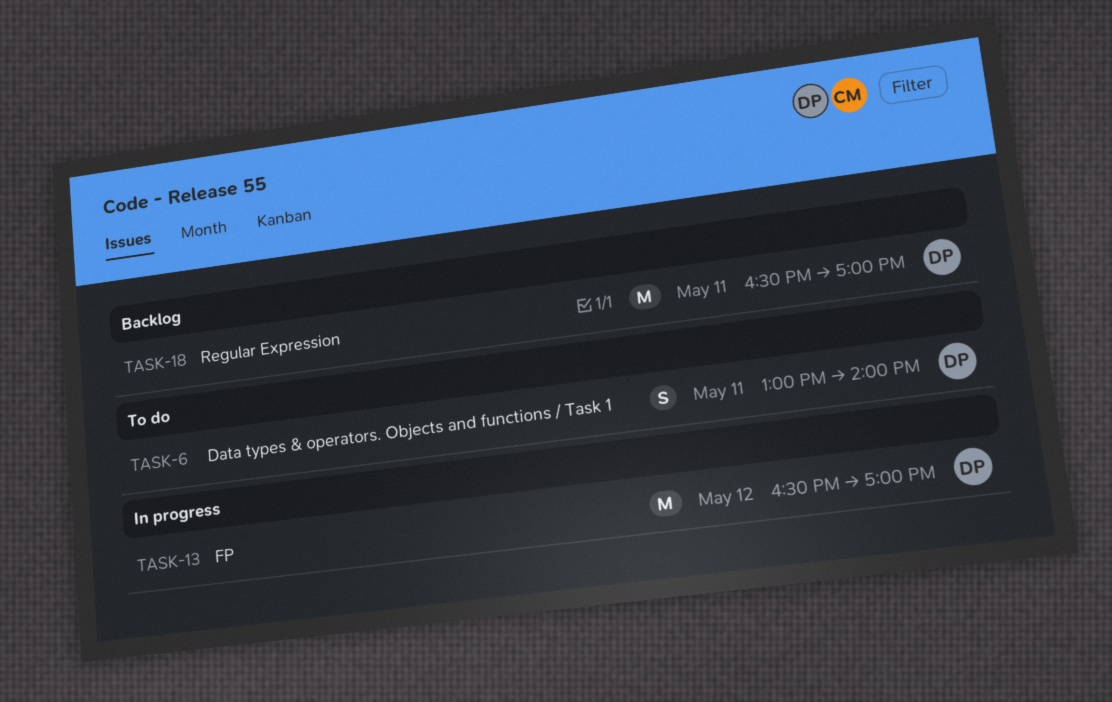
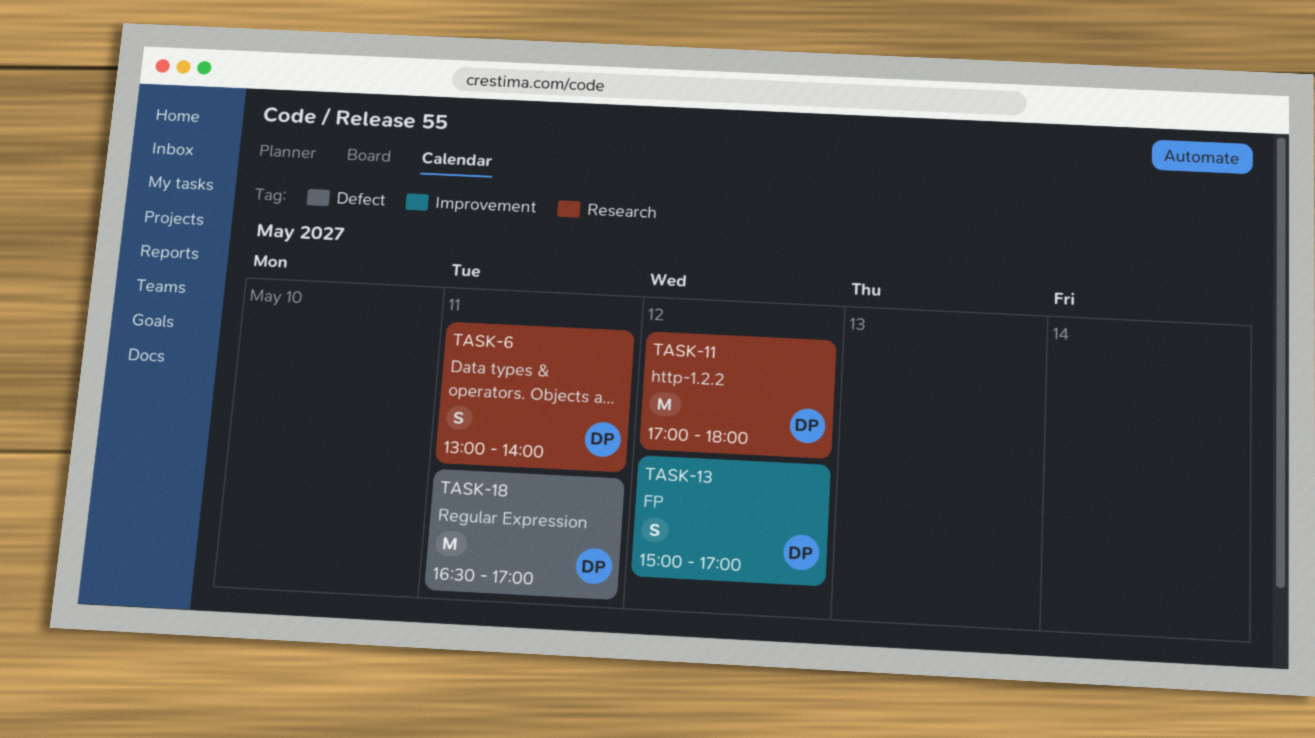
TASK-11: none -> present
TASK-13, estimate: M -> S
TASK-13, begins: 16:30 -> 15:00

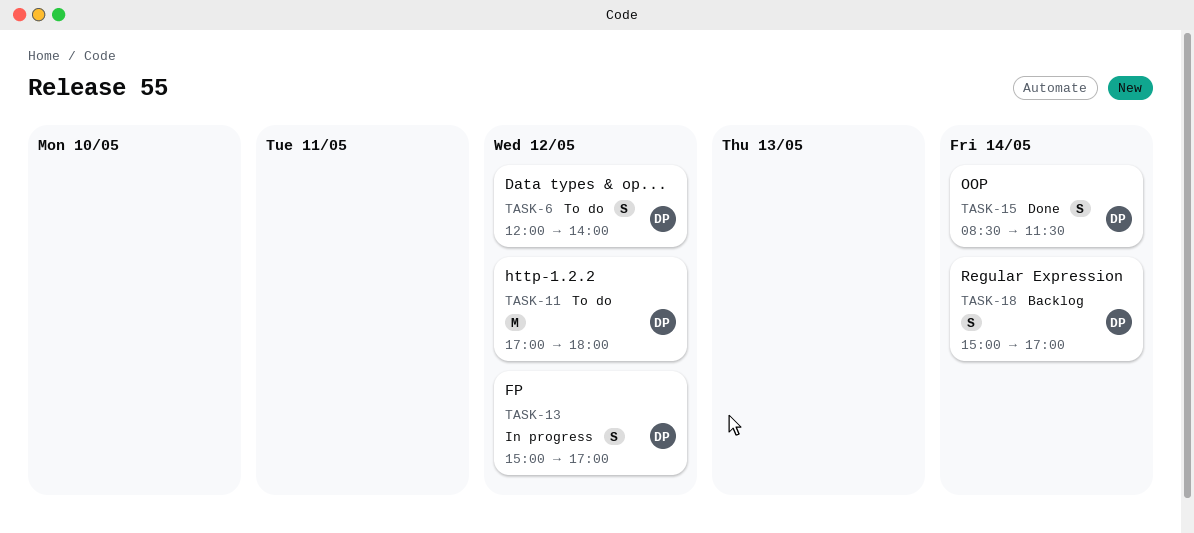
TASK-6, day: May 11 -> May 12
TASK-6, begins: 13:00 -> 12:00
TASK-15: none -> present
TASK-18, estimate: M -> S
TASK-18, day: May 11 -> May 14
TASK-18, begins: 16:30 -> 15:00

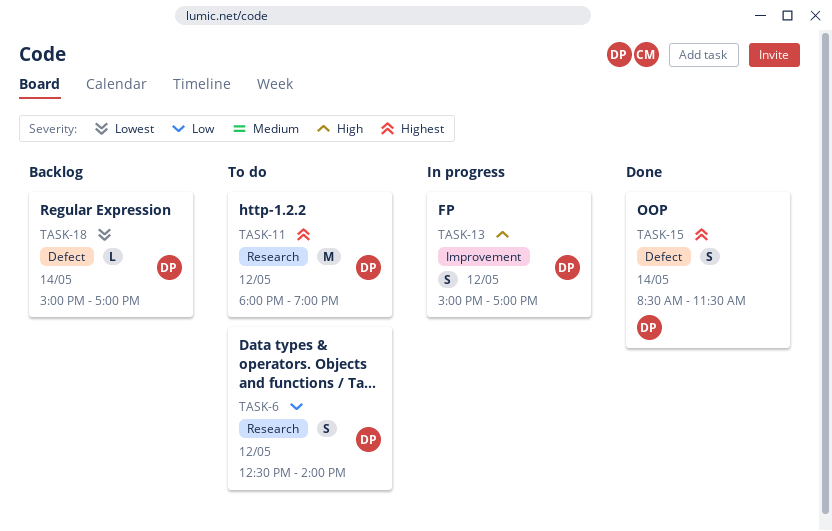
TASK-6, begins: 12:00 -> 12:30
TASK-11, begins: 17:00 -> 18:00
TASK-11, ends: 18:00 -> 19:00
TASK-18, estimate: S -> L

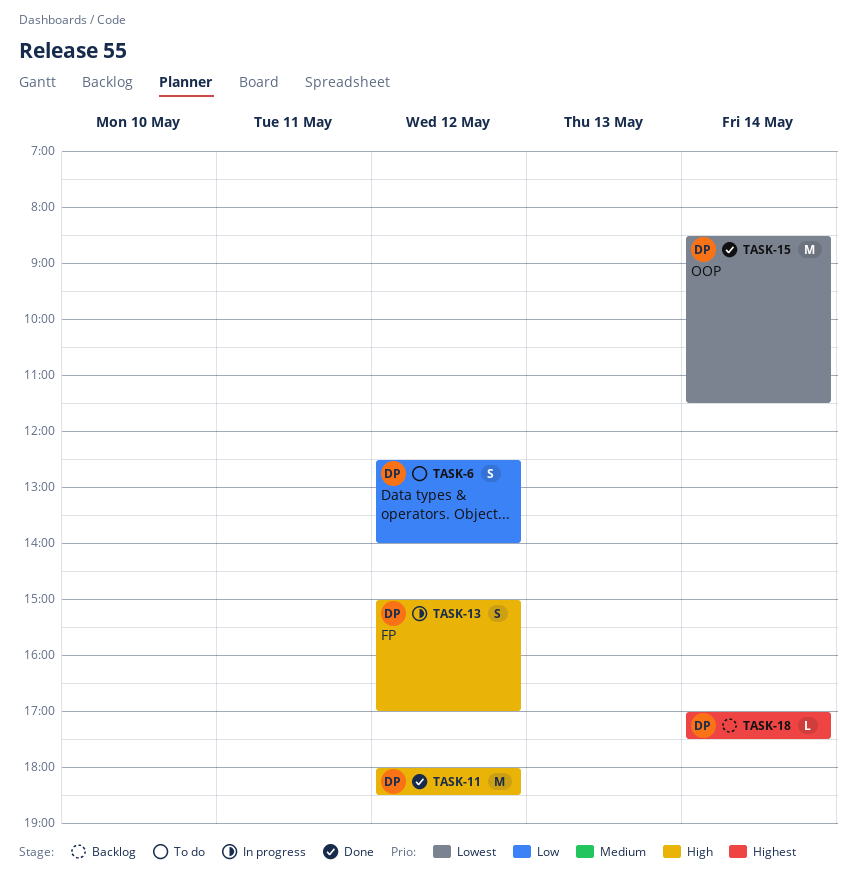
TASK-11, status: To do -> Done
TASK-11, priority: Highest -> High
TASK-11, ends: 19:00 -> 18:30
TASK-15, priority: Highest -> Lowest
TASK-15, estimate: S -> M
TASK-18, priority: Lowest -> Highest
TASK-18, begins: 15:00 -> 17:00
TASK-18, ends: 17:00 -> 17:30

